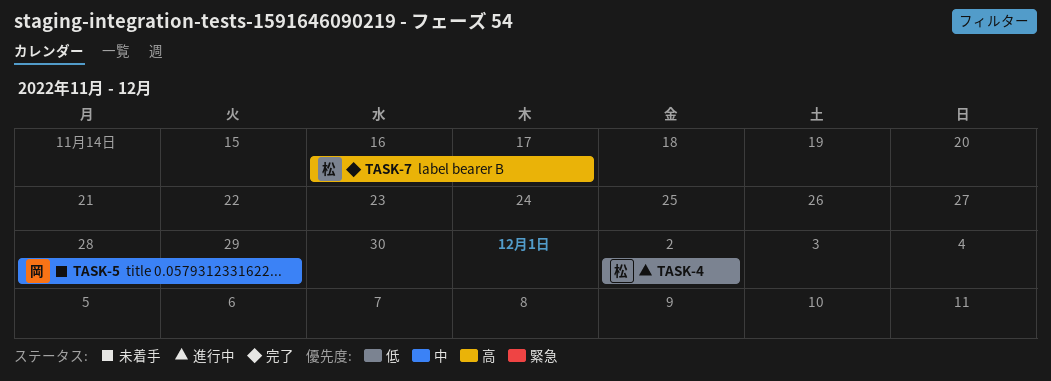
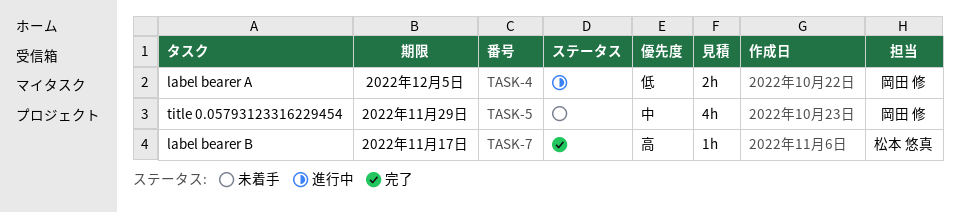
TASK-4, owner: 松本 悠真 -> 岡田 修
TASK-4, due: Dec 2 -> Dec 5

